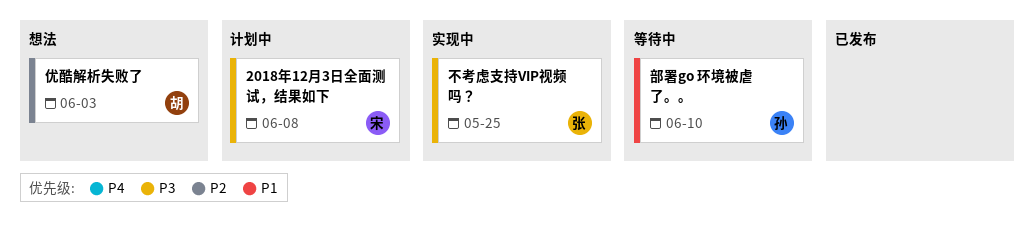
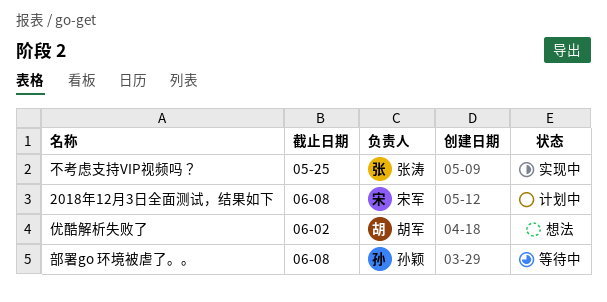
优酷解析失败了, due: Jun 3 -> Jun 2
部署go 环境被虐了。。, due: Jun 10 -> Jun 8

